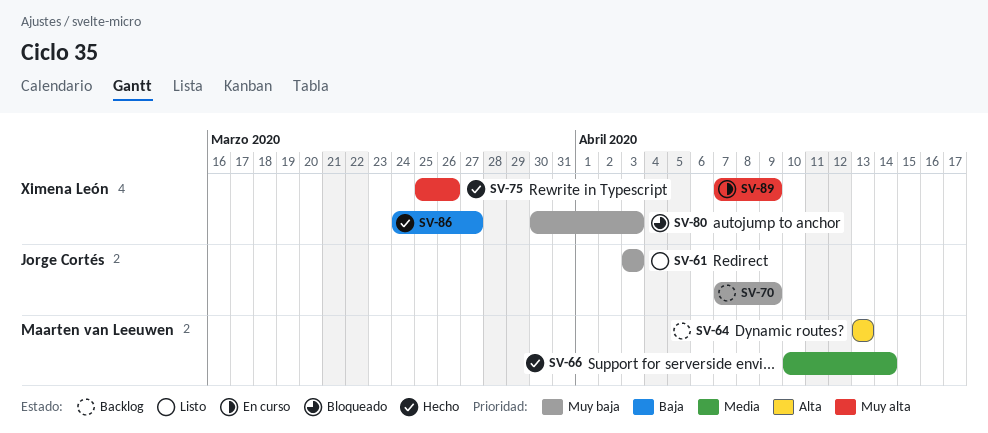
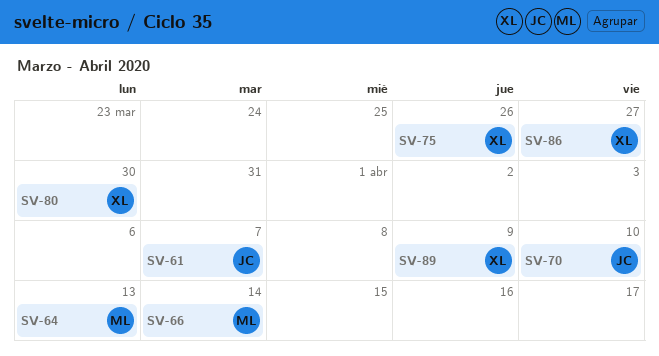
SV-61, due: Apr 3 -> Apr 7
SV-70, due: Apr 9 -> Apr 10
SV-80, due: Apr 3 -> Mar 30

